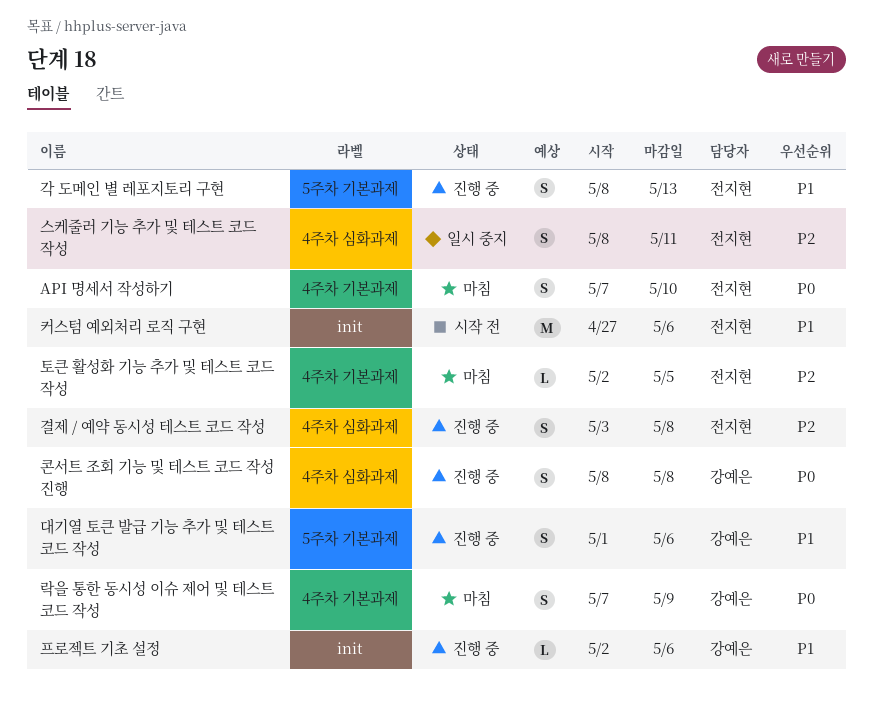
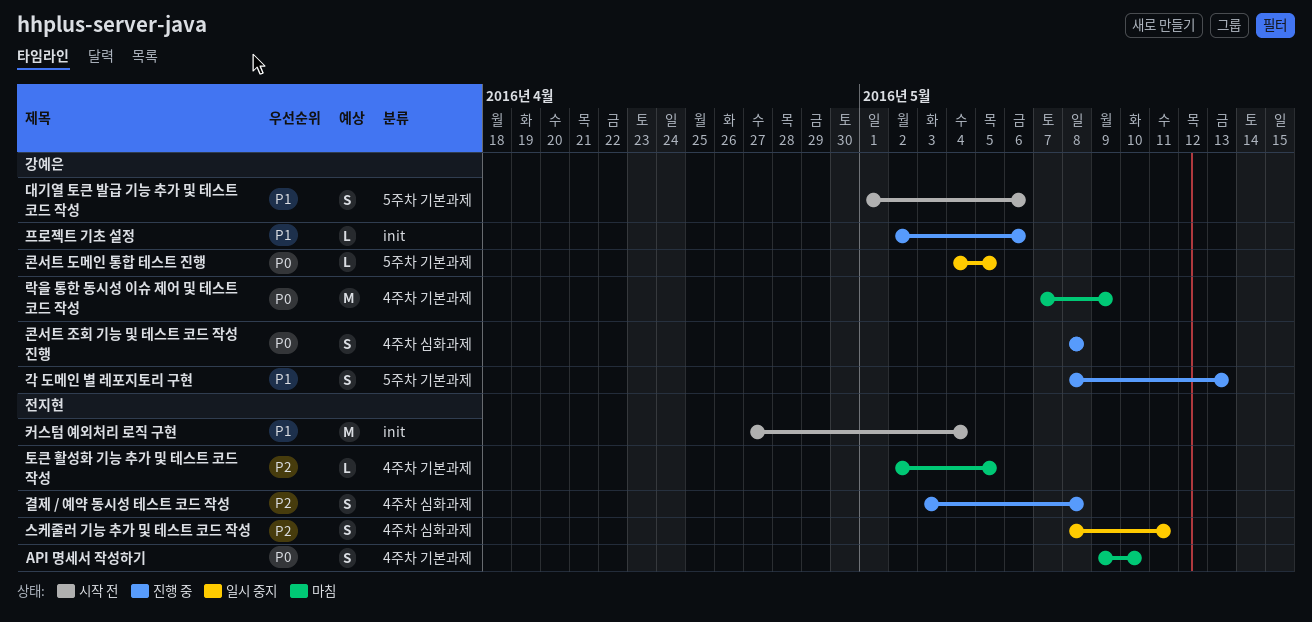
API 명세서 작성하기, start: May 7 -> May 9
각 도메인 별 레포지토리 구현, owner: 전지현 -> 강예은
대기열 토큰 발급 기능 추가 및 테스트 코드 작성, status: 진행 중 -> 시작 전
락을 통한 동시성 이슈 제어 및 테스트 코드 작성, estimate: S -> M
커스텀 예외처리 로직 구현, due: May 6 -> May 4
콘서트 도메인 통합 테스트 진행: none -> present

